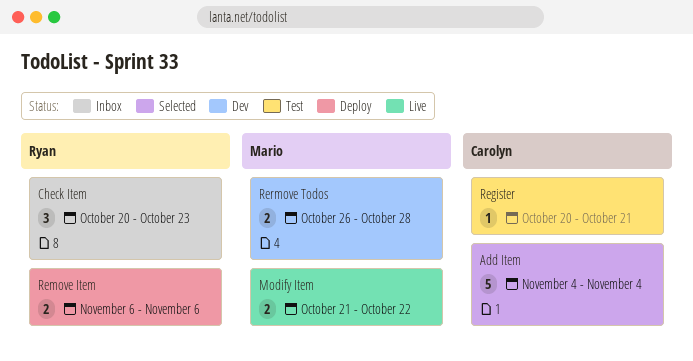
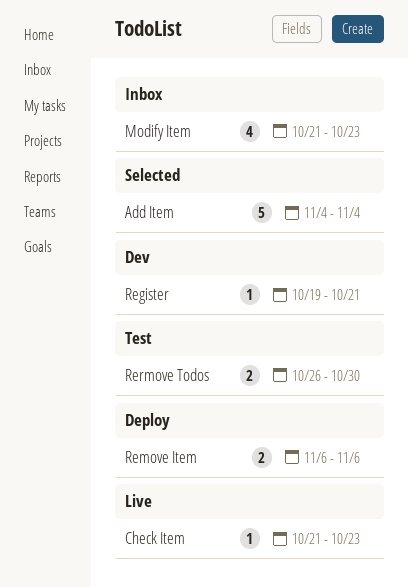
Check Item, status: Inbox -> Live
Check Item, estimate: 3 -> 1
Check Item, start: Oct 20 -> Oct 21
Modify Item, status: Live -> Inbox
Modify Item, estimate: 2 -> 4
Modify Item, due: Oct 22 -> Oct 23
Register, status: Test -> Dev
Register, start: Oct 20 -> Oct 19
Rermove Todos, status: Dev -> Test
Rermove Todos, due: Oct 28 -> Oct 30

